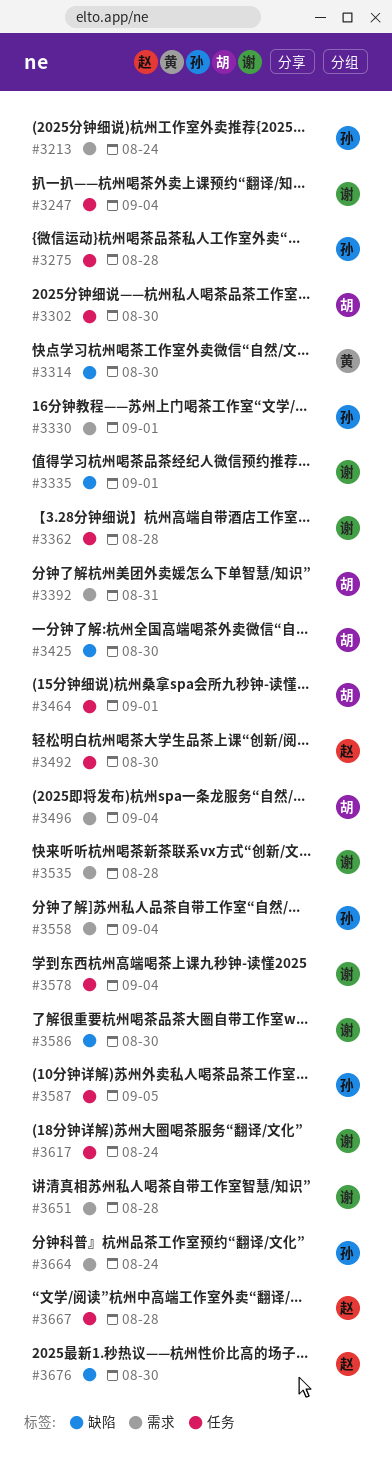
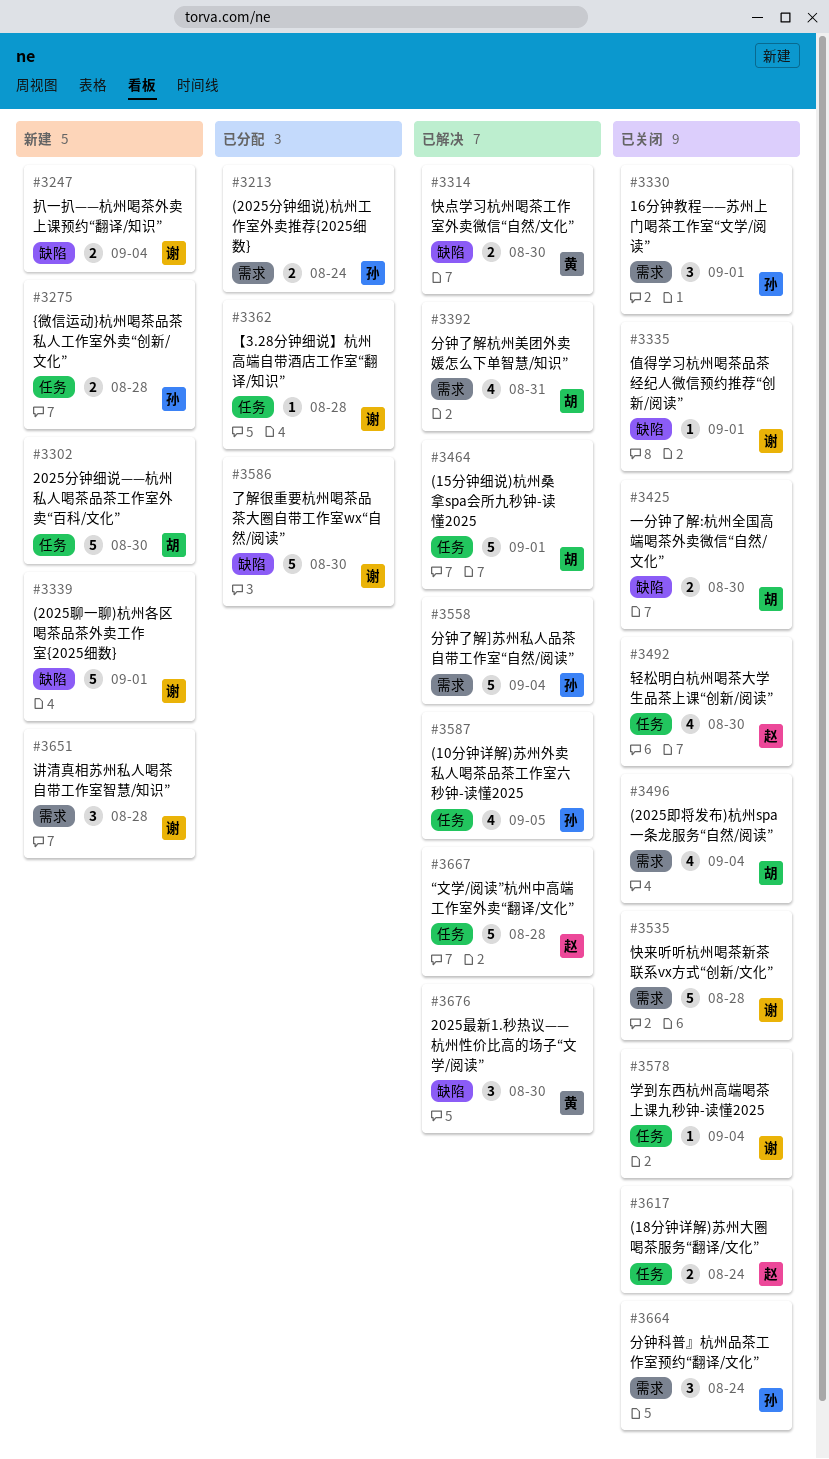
#3247, label: 任务 -> 缺陷
#3339: none -> present
#3617, owner: 谢 -> 赵
#3676, owner: 赵 -> 黄

